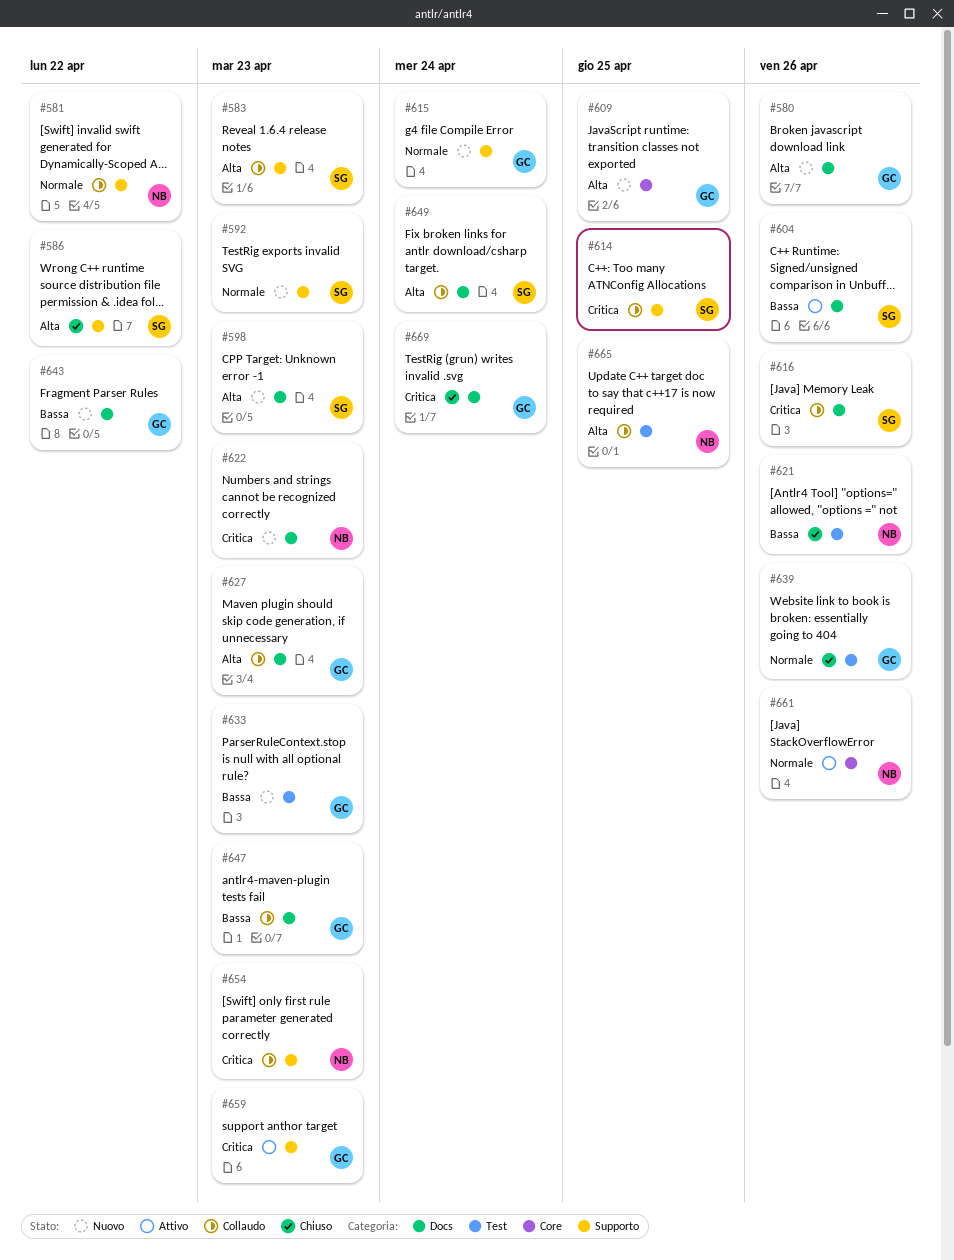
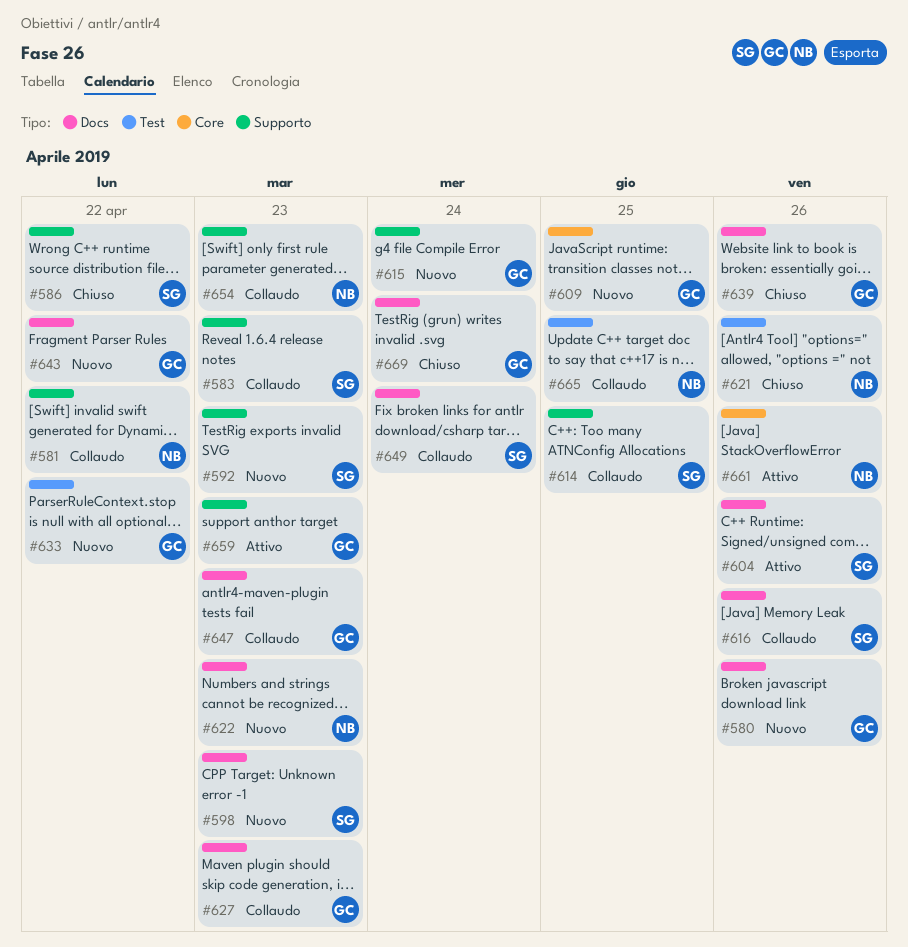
#633, due: Apr 23 -> Apr 22
#639, label: Test -> Docs

